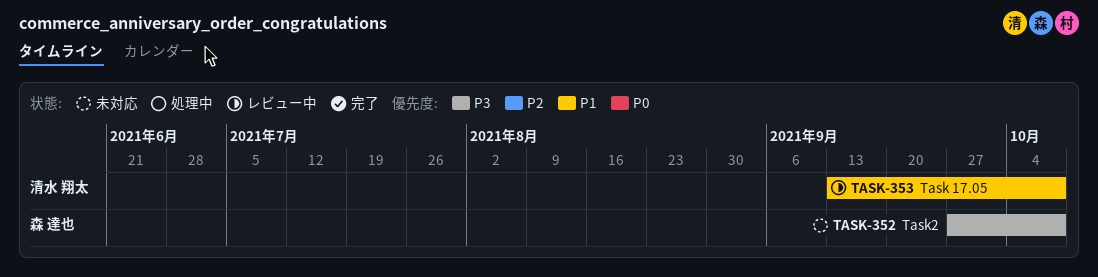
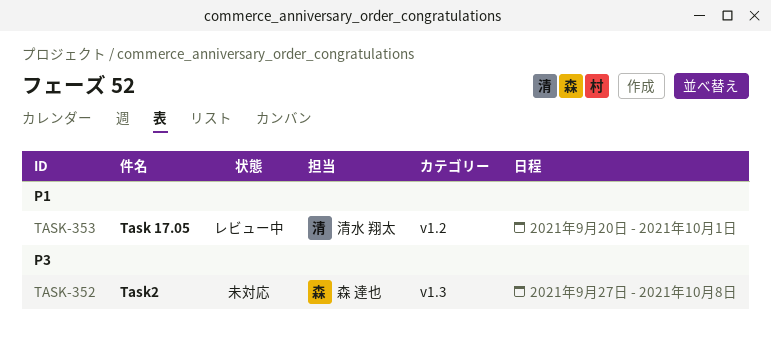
TASK-353, start: Sep 13 -> Sep 20
TASK-353, due: Oct 8 -> Oct 1

